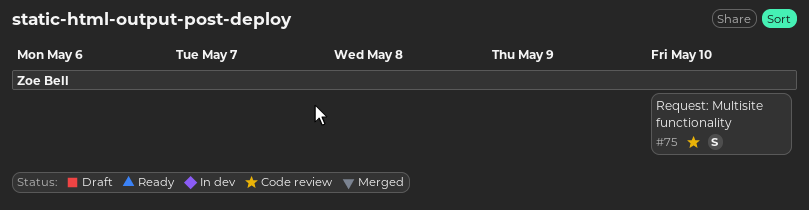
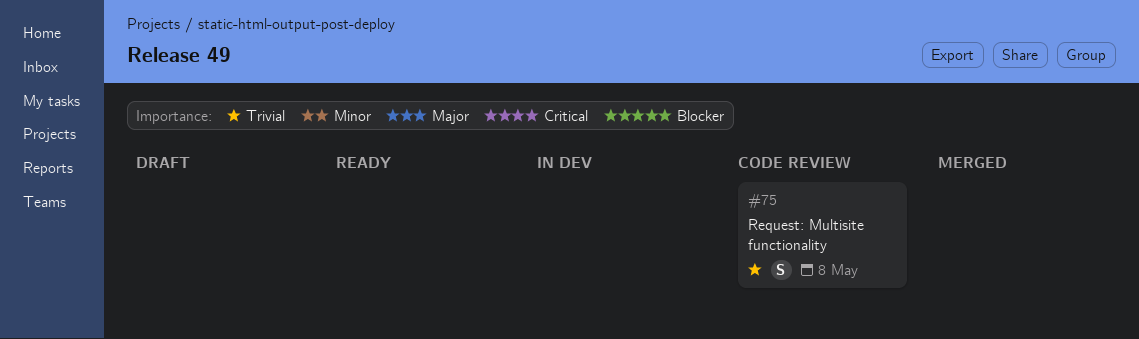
#75, due: May 10 -> May 8

